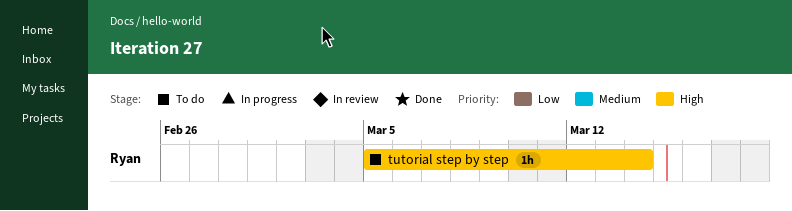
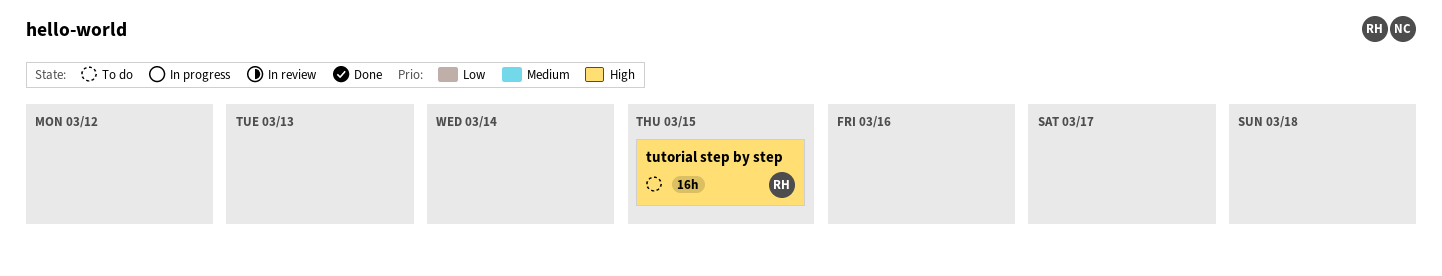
tutorial step by step, estimate: 1h -> 16h
tutorial step by step, due: Mar 14 -> Mar 15

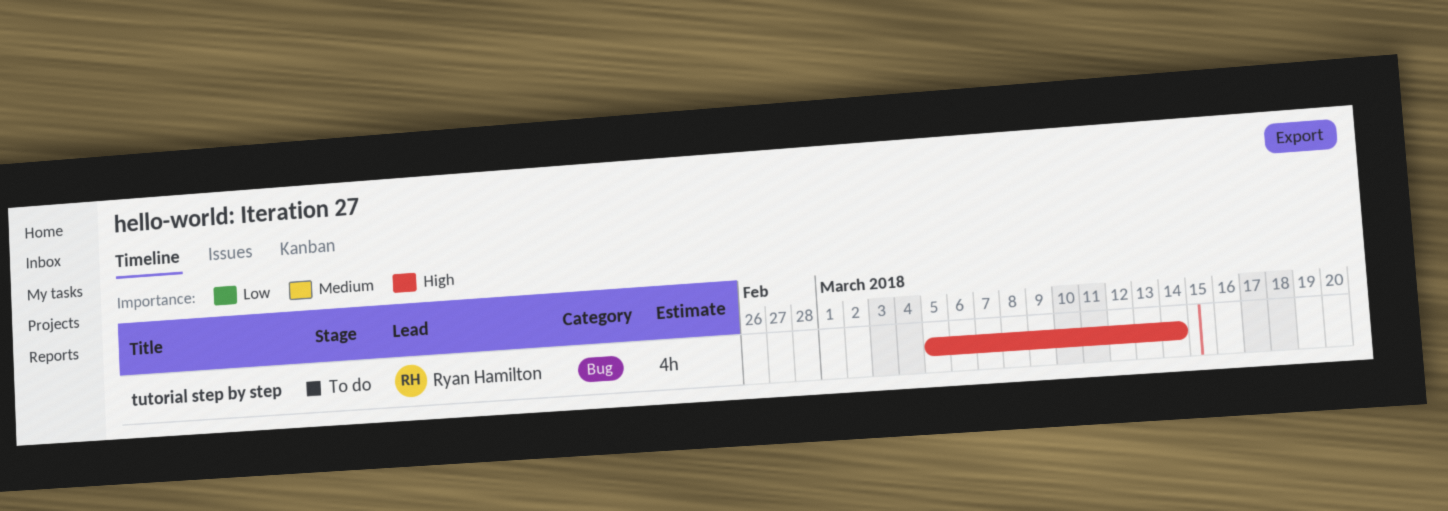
tutorial step by step, estimate: 16h -> 4h
tutorial step by step, due: Mar 15 -> Mar 14

